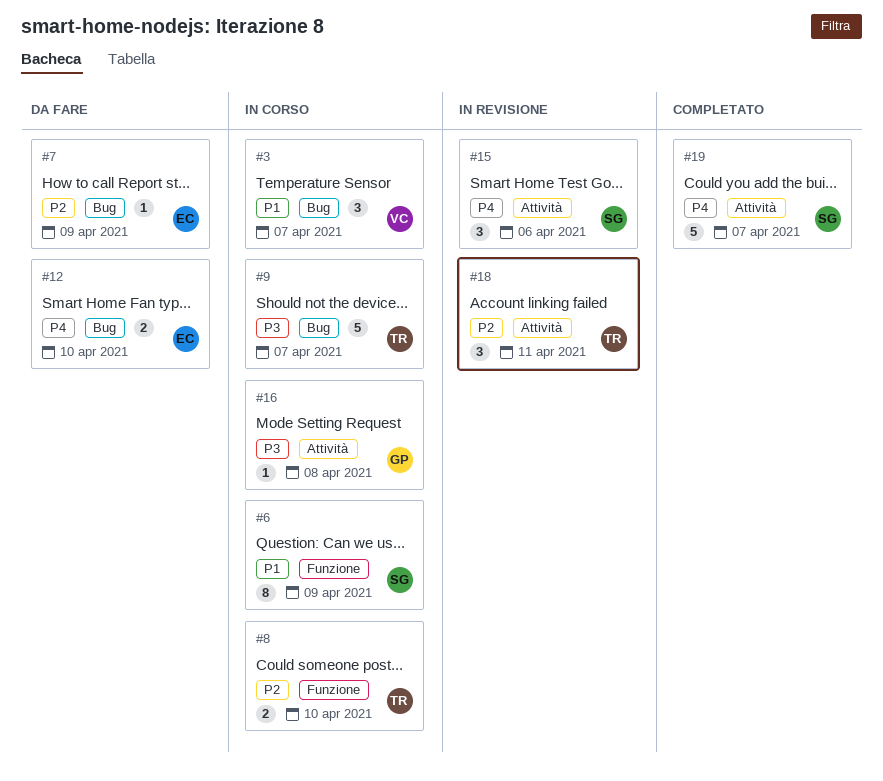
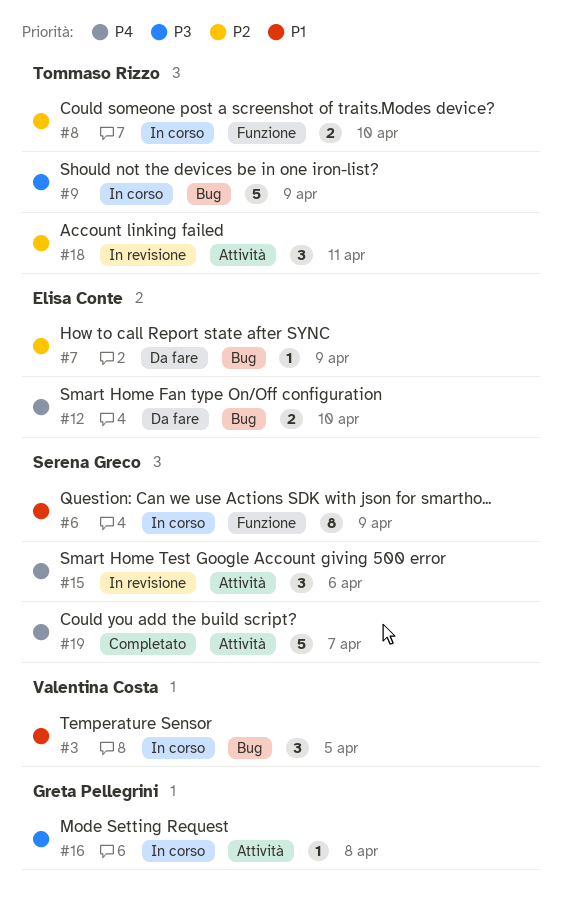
#3, due: Apr 7 -> Apr 5
#9, due: Apr 7 -> Apr 9

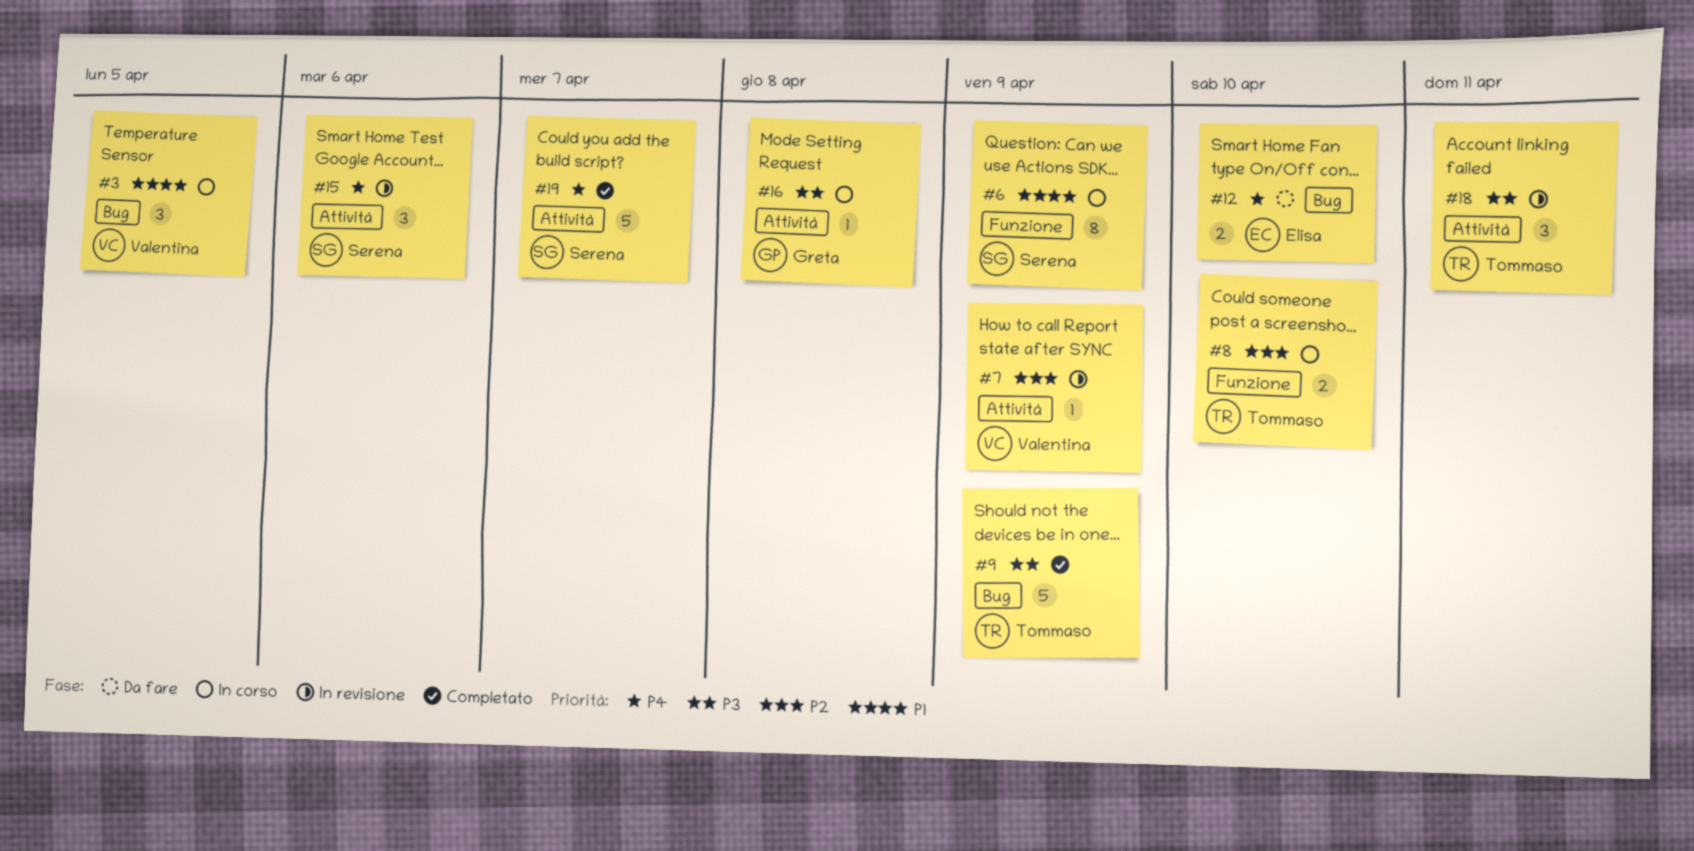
#7, status: Da fare -> In revisione
#7, owner: Elisa Conte -> Valentina Costa
#7, label: Bug -> Attività
#9, status: In corso -> Completato
#18, priority: P2 -> P3

